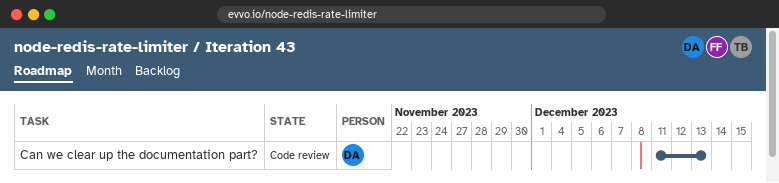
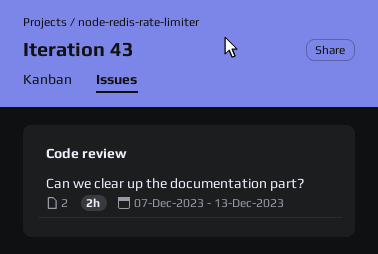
Can we clear up the documentation part?, start: Dec 11 -> Dec 7

